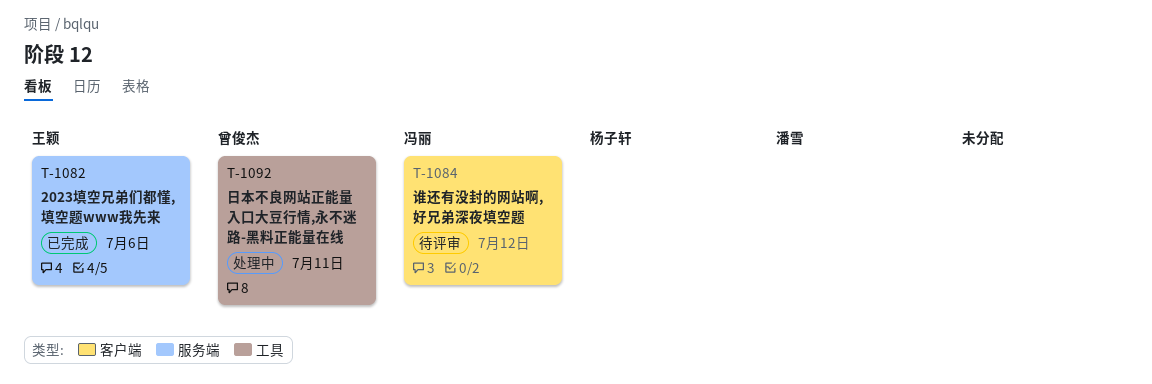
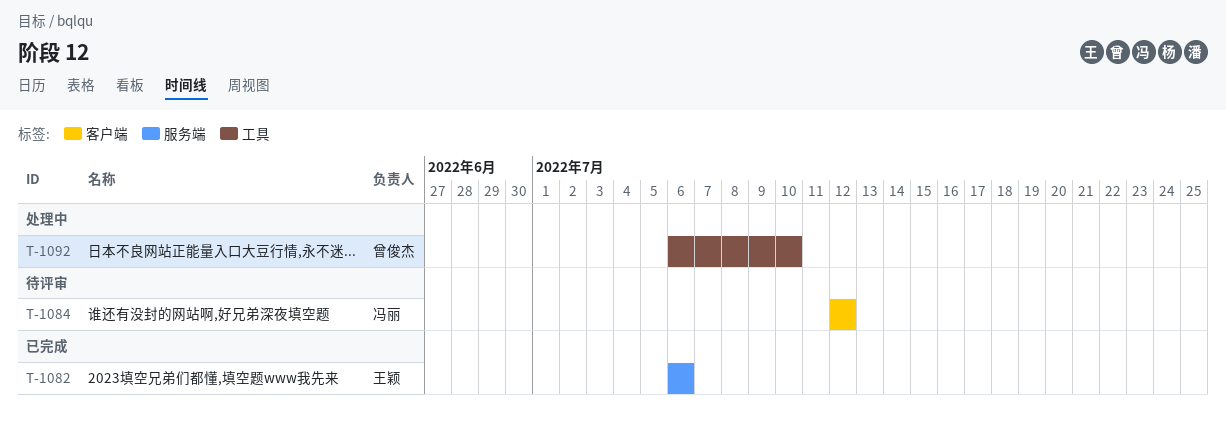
T-1092, due: Jul 11 -> Jul 10

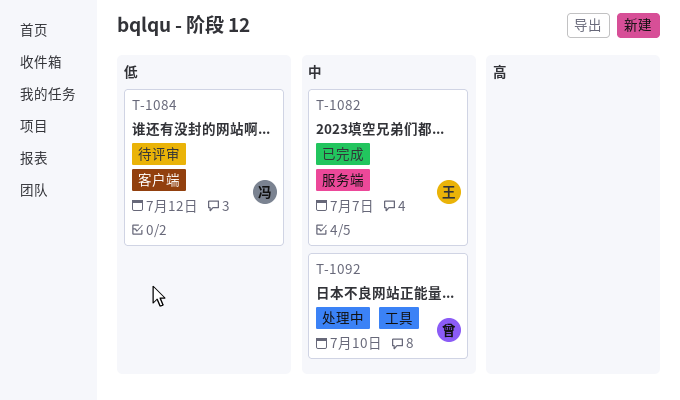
T-1082, due: Jul 6 -> Jul 7

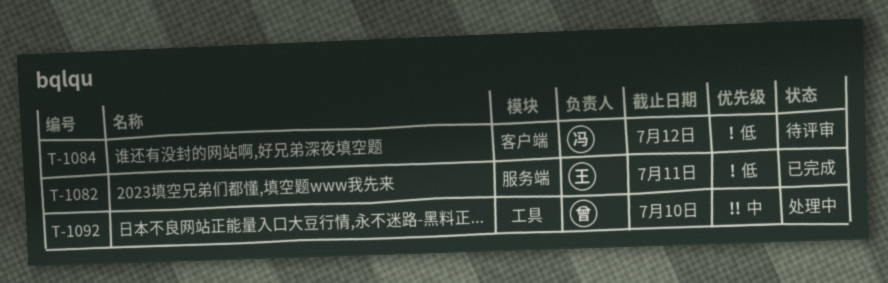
T-1082, priority: 中 -> 低
T-1082, due: Jul 7 -> Jul 11

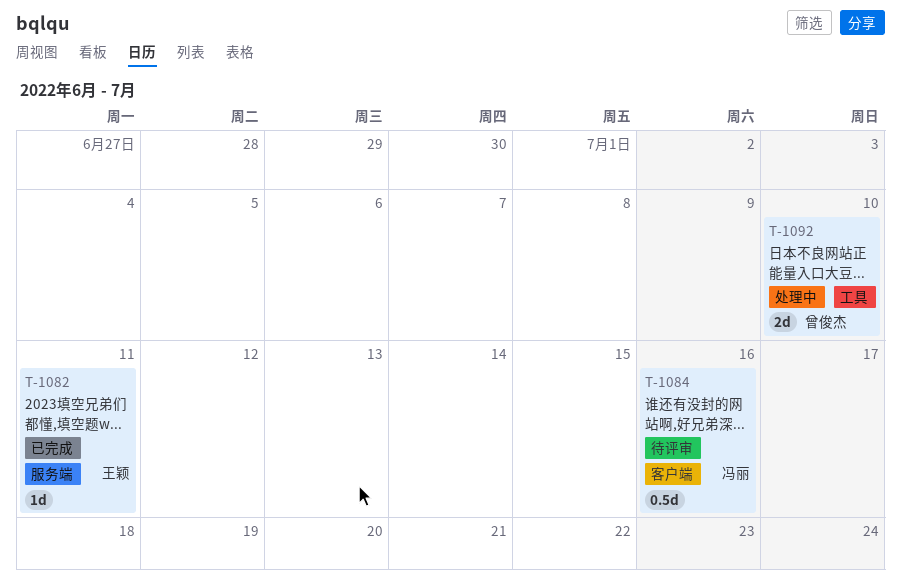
T-1084, due: Jul 12 -> Jul 16

